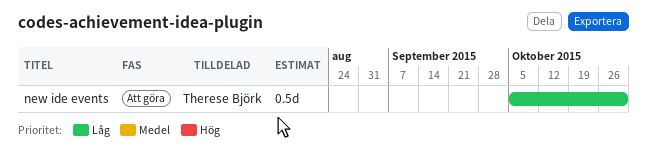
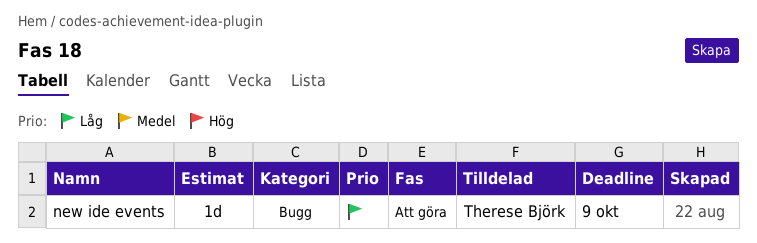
new ide events, estimate: 0.5d -> 1d
new ide events, due: Oct 30 -> Oct 9

